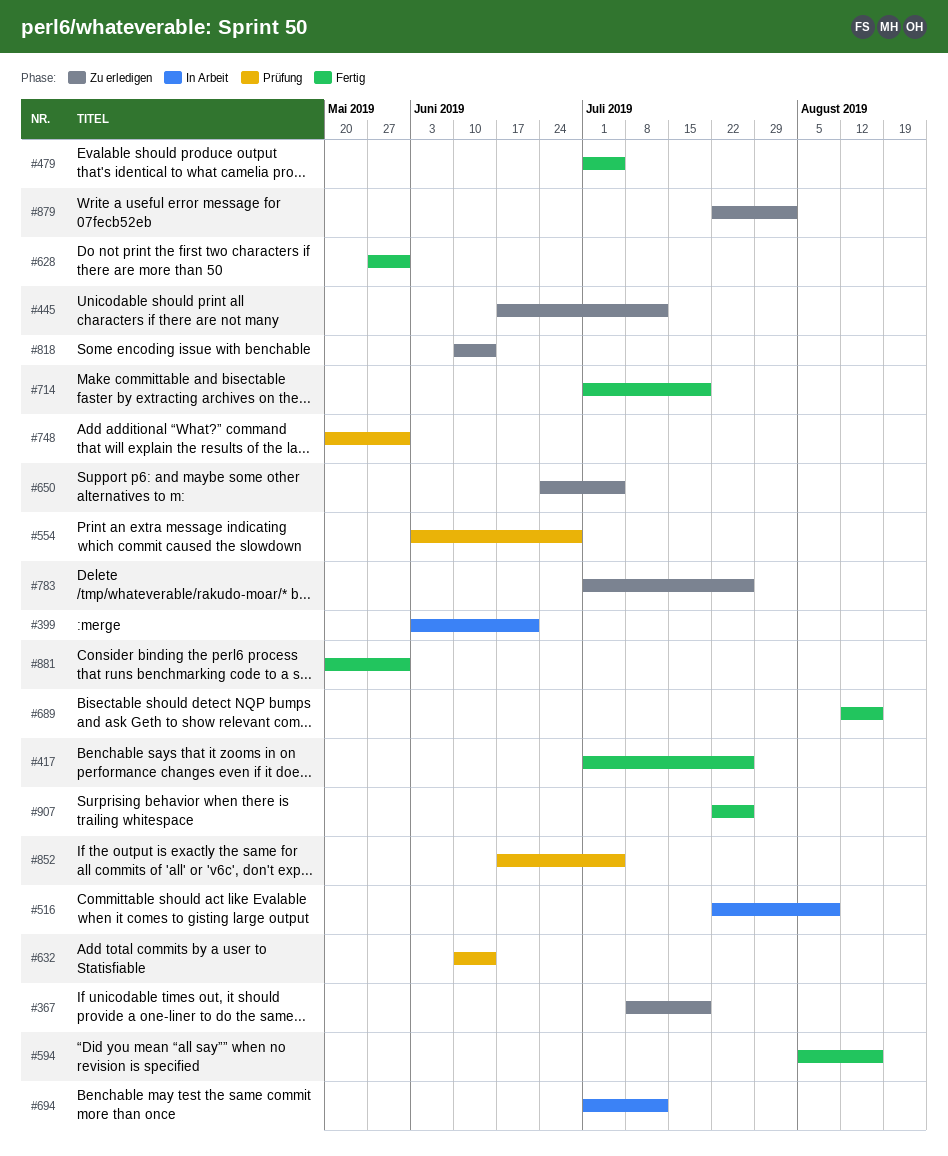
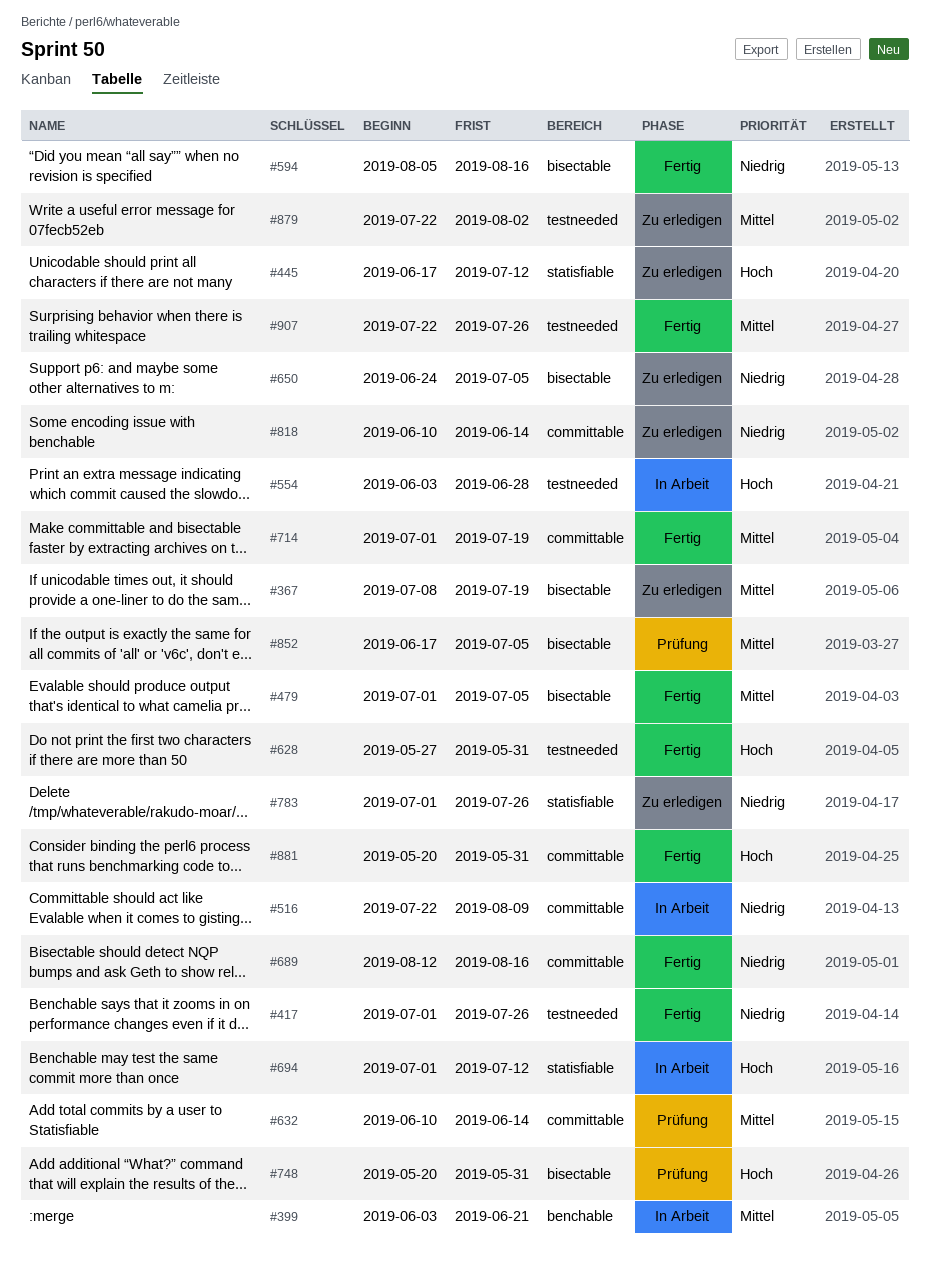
#554, status: Prüfung -> In Arbeit

